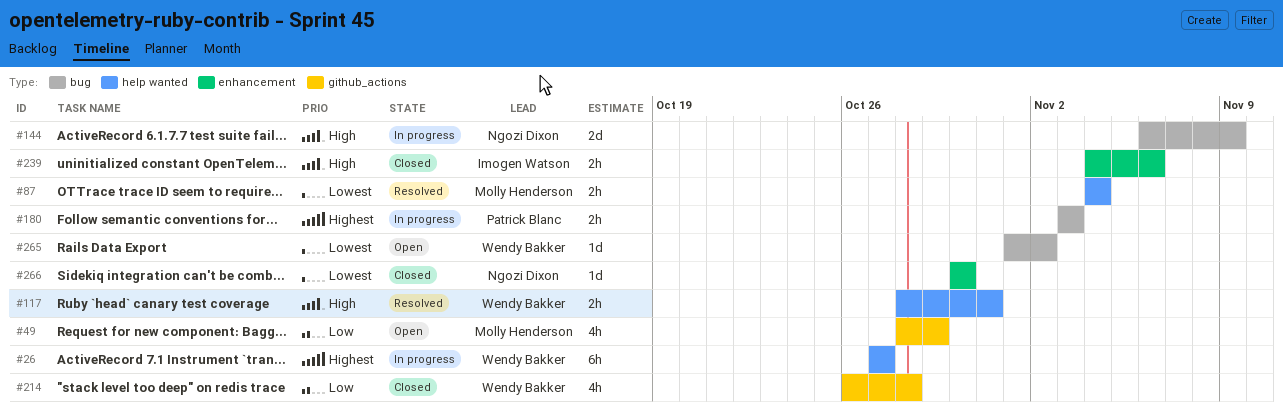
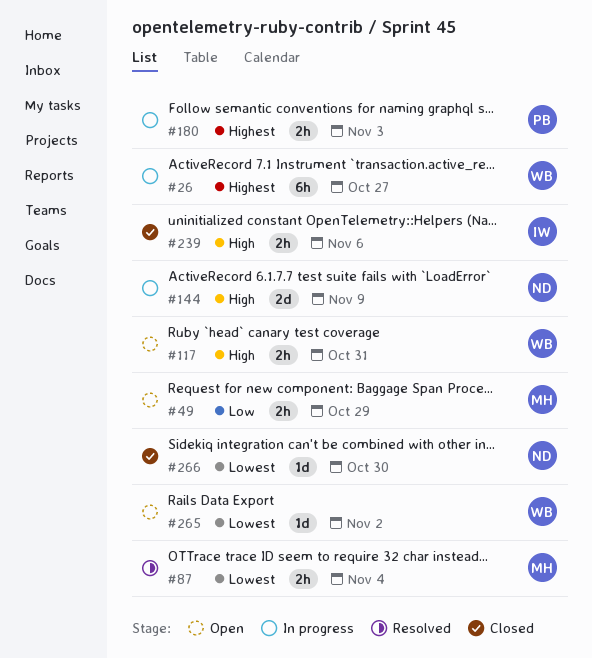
#49, estimate: 4h -> 2h
#117, status: Resolved -> Open
#214: present -> none

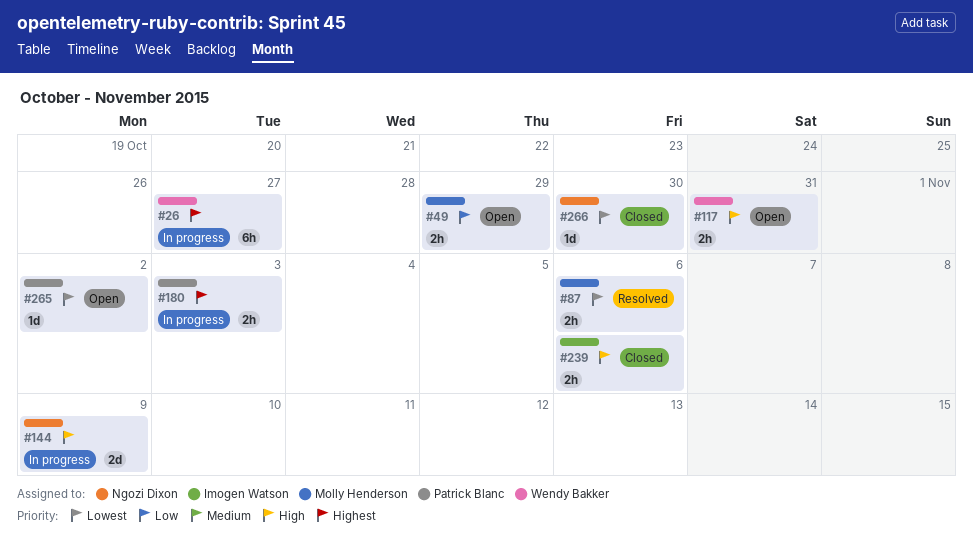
#87, due: Nov 4 -> Nov 6
#265, owner: Wendy Bakker -> Patrick Blanc

